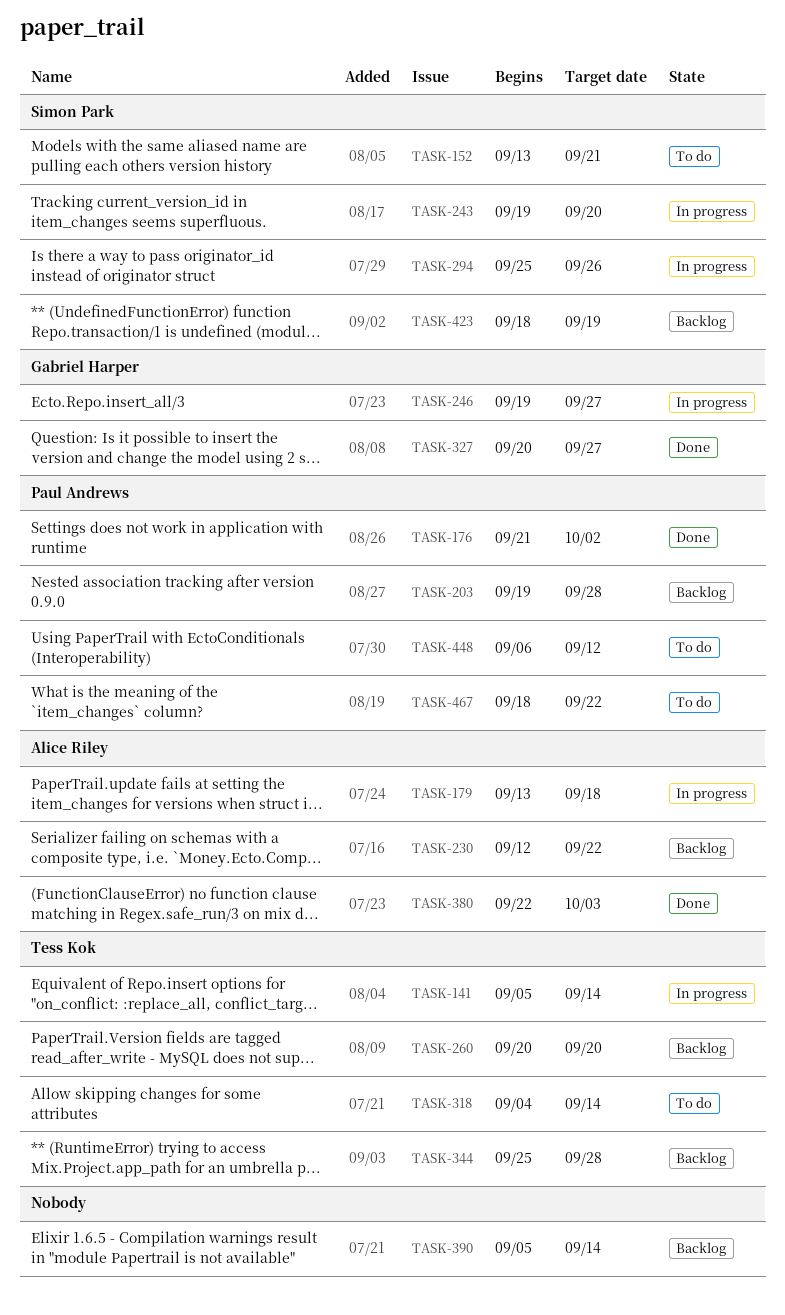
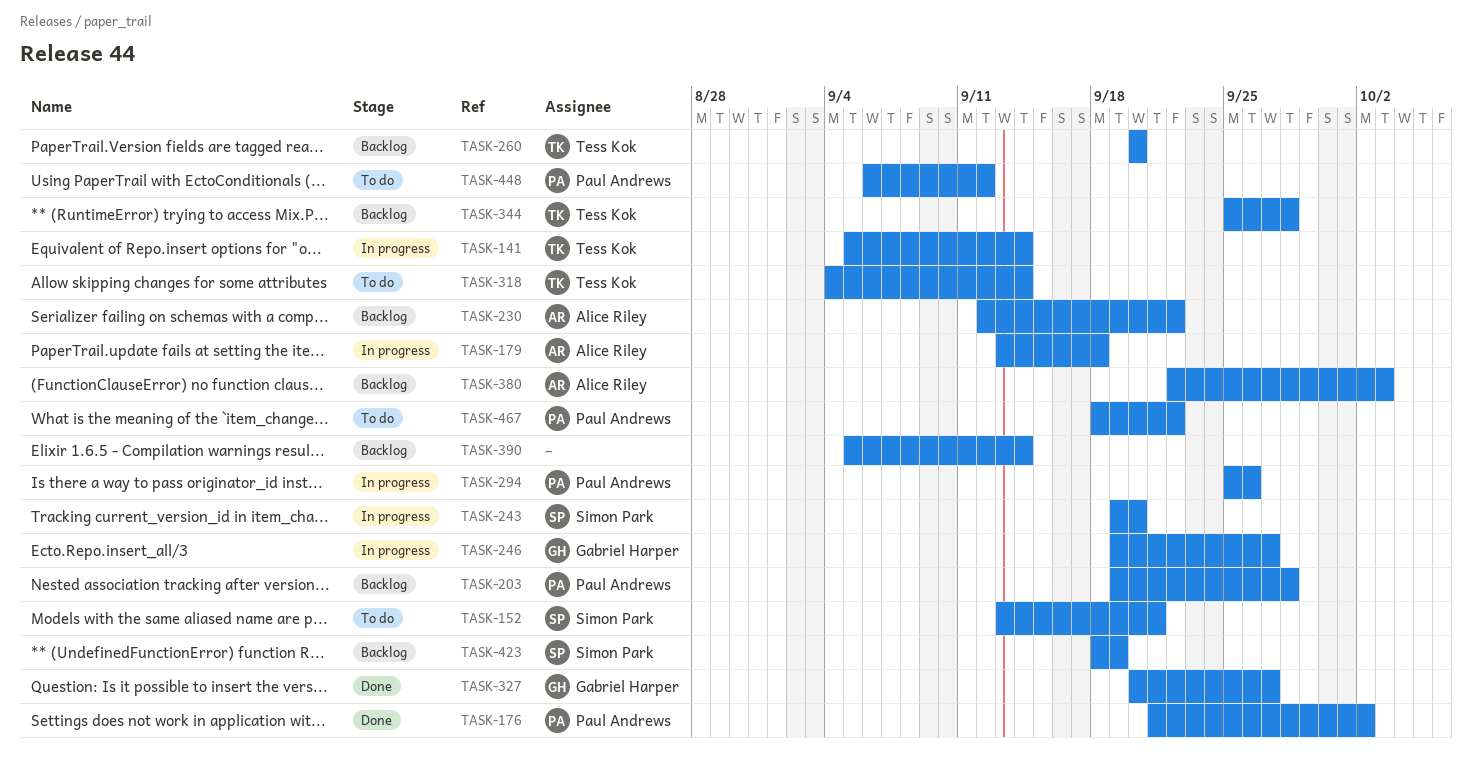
TASK-294, owner: Simon Park -> Paul Andrews
TASK-380, status: Done -> Backlog

